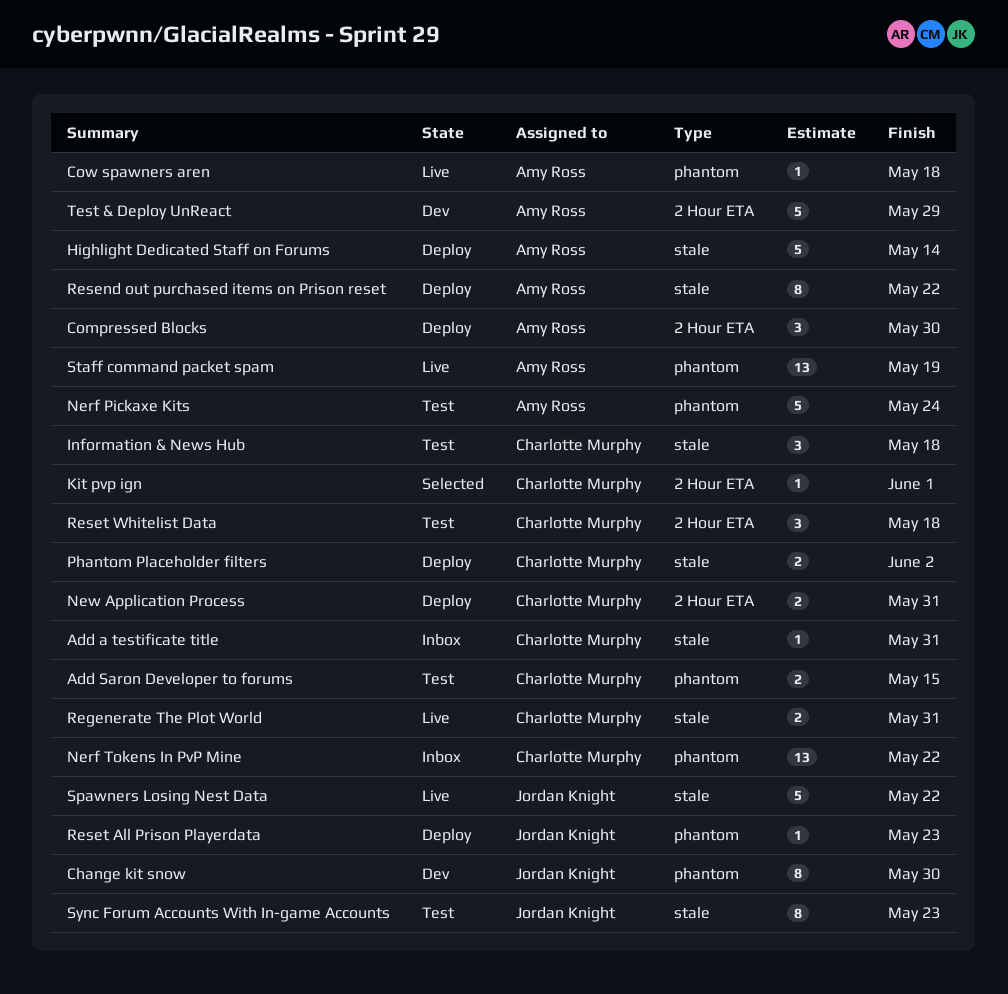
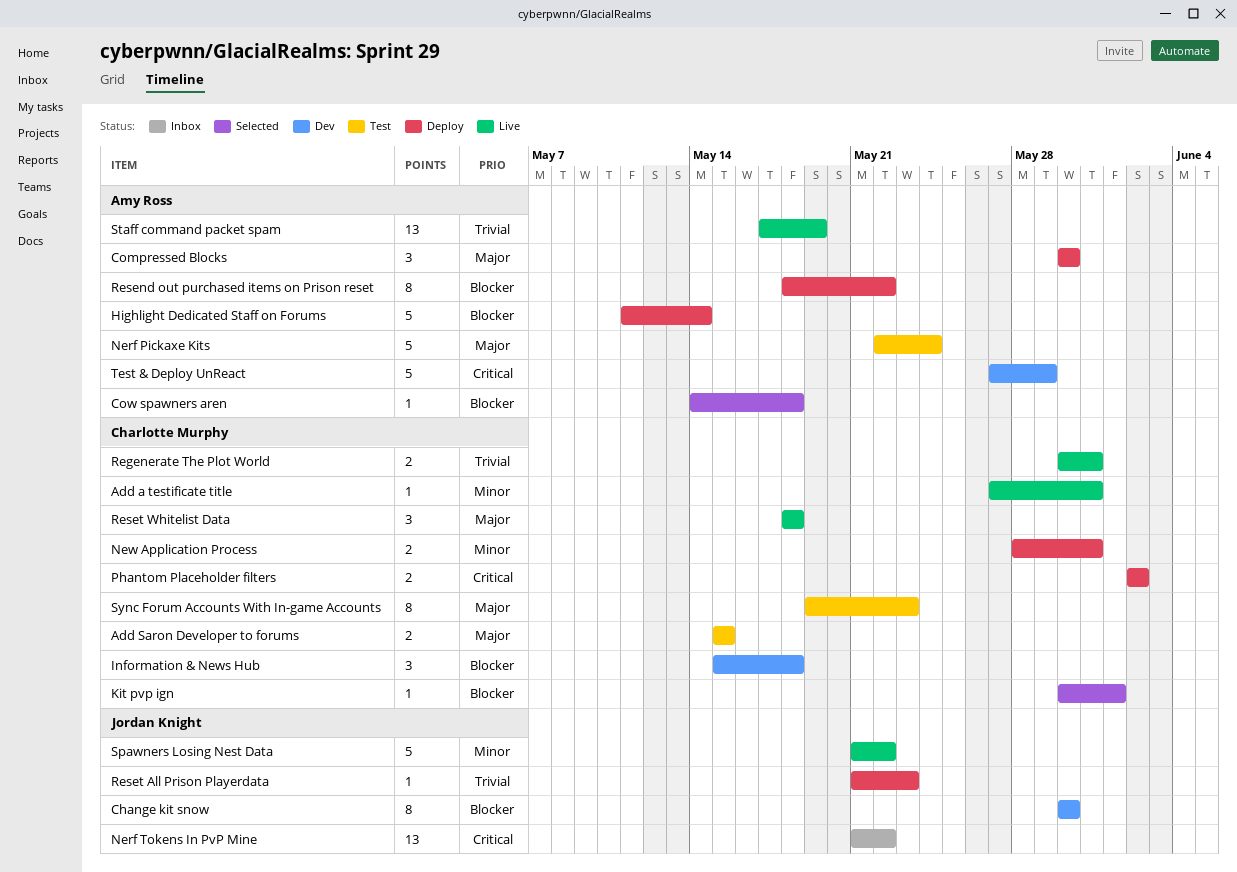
Add a testificate title, status: Inbox -> Live
Cow spawners aren, status: Live -> Selected
Information & News Hub, status: Test -> Dev
Nerf Tokens In PvP Mine, owner: Charlotte Murphy -> Jordan Knight
Reset Whitelist Data, status: Test -> Live
Sync Forum Accounts With In-game Accounts, owner: Jordan Knight -> Charlotte Murphy

